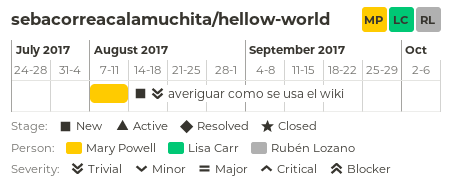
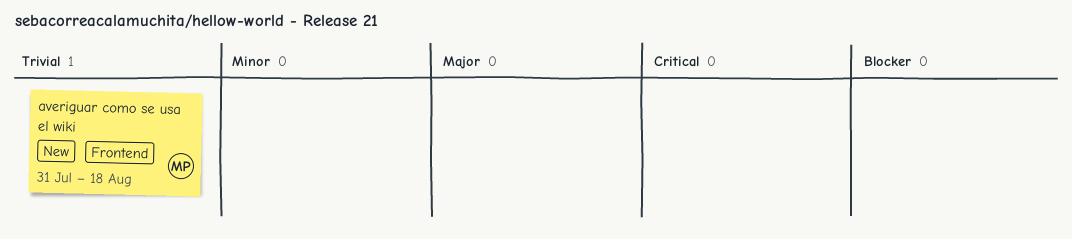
averiguar como se usa el wiki, start: Aug 7 -> Jul 31
averiguar como se usa el wiki, due: Aug 11 -> Aug 18

